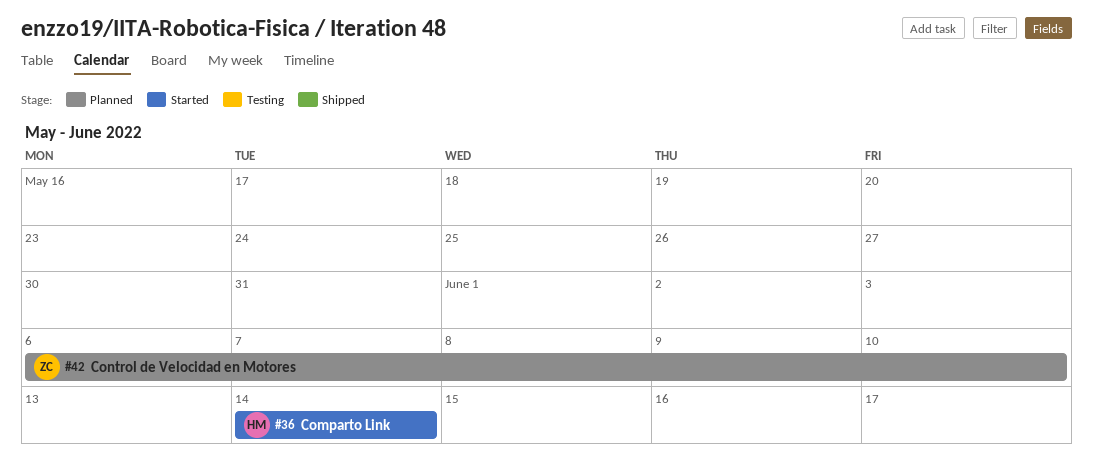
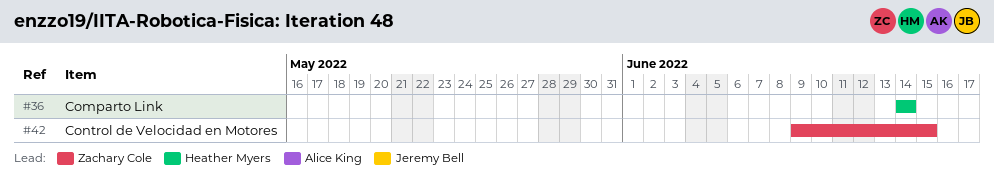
#42, start: Jun 6 -> Jun 9
#42, due: Jun 10 -> Jun 15

